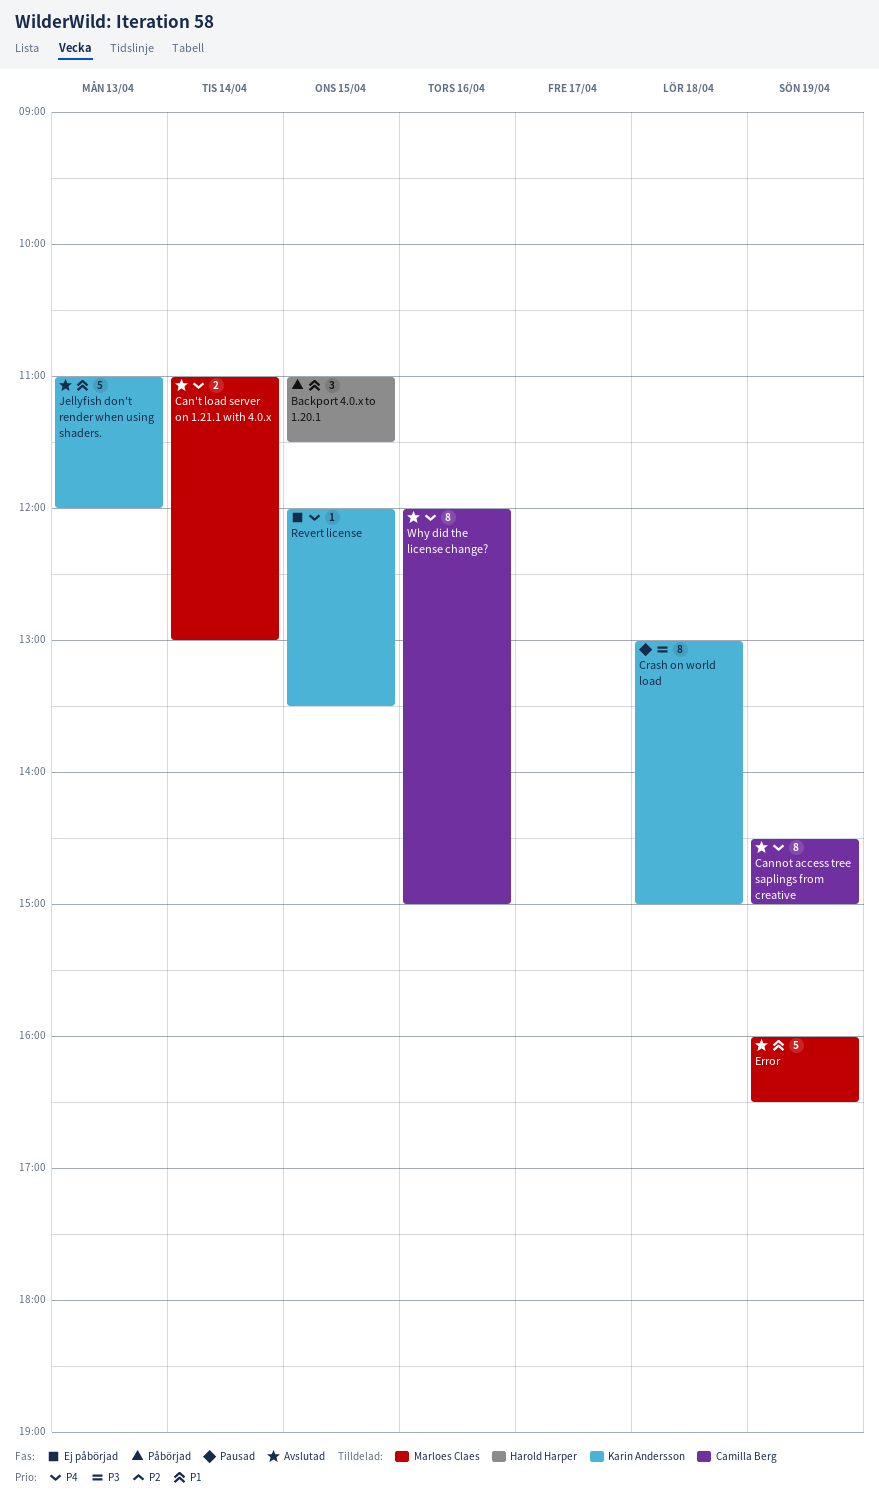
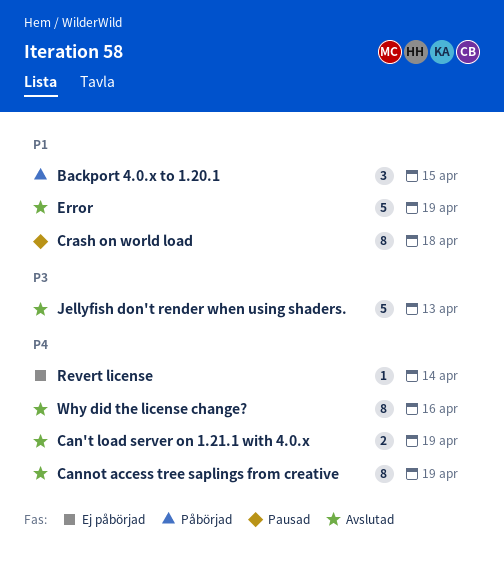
Can't load server on 1.21.1 with 4.0.x, day: Apr 14 -> Apr 19
Crash on world load, priority: P3 -> P1
Jellyfish don't render when using shaders., priority: P1 -> P3
Revert license, day: Apr 15 -> Apr 14

